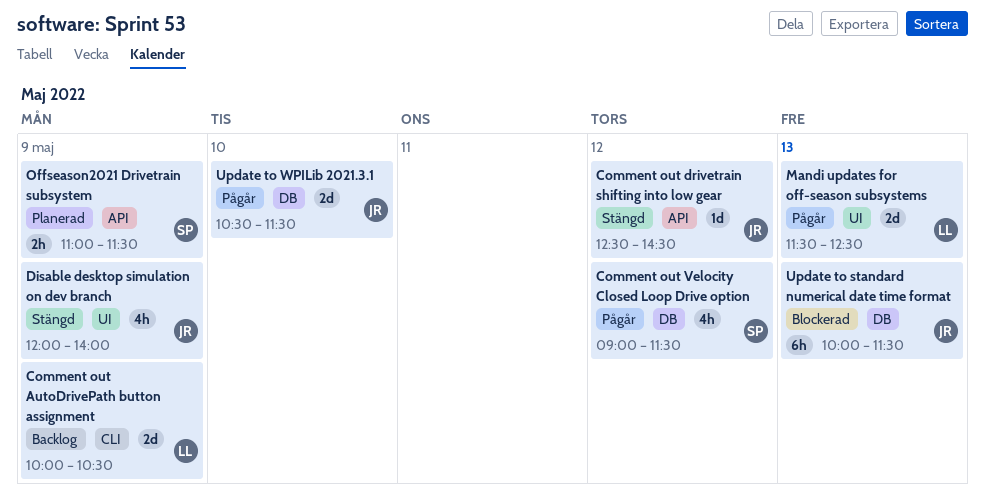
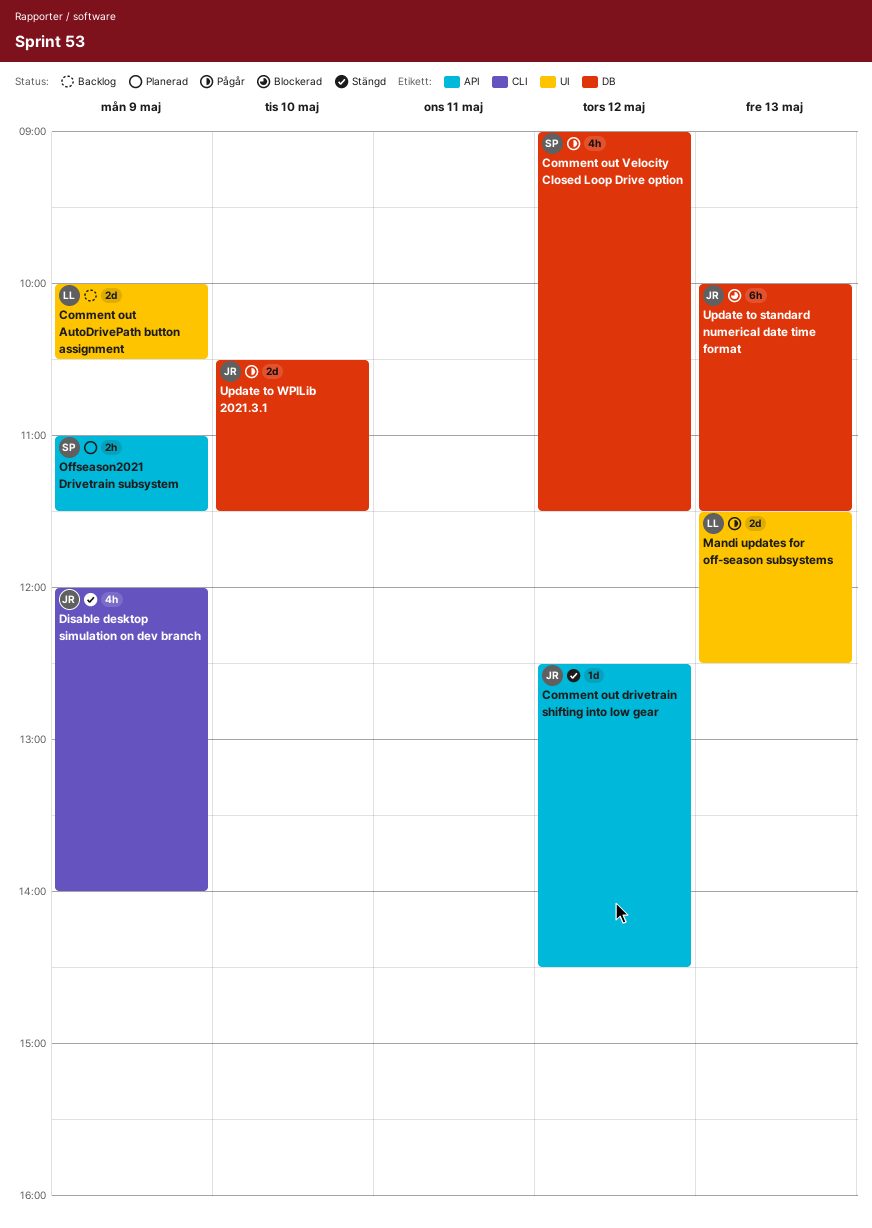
Comment out AutoDrivePath button assignment, label: CLI -> UI
Disable desktop simulation on dev branch, label: UI -> CLI

